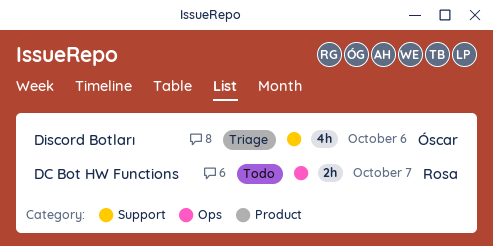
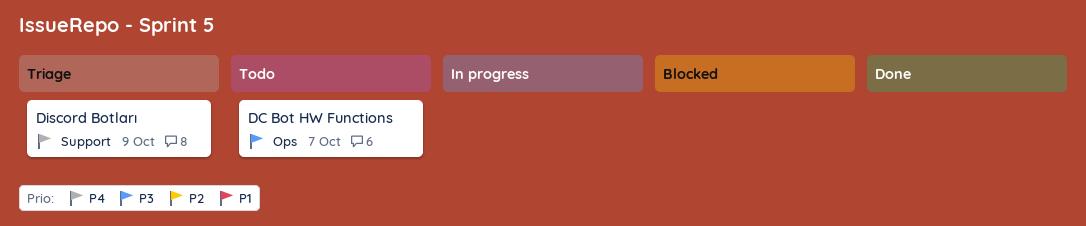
Discord Botları, due: Oct 6 -> Oct 9

